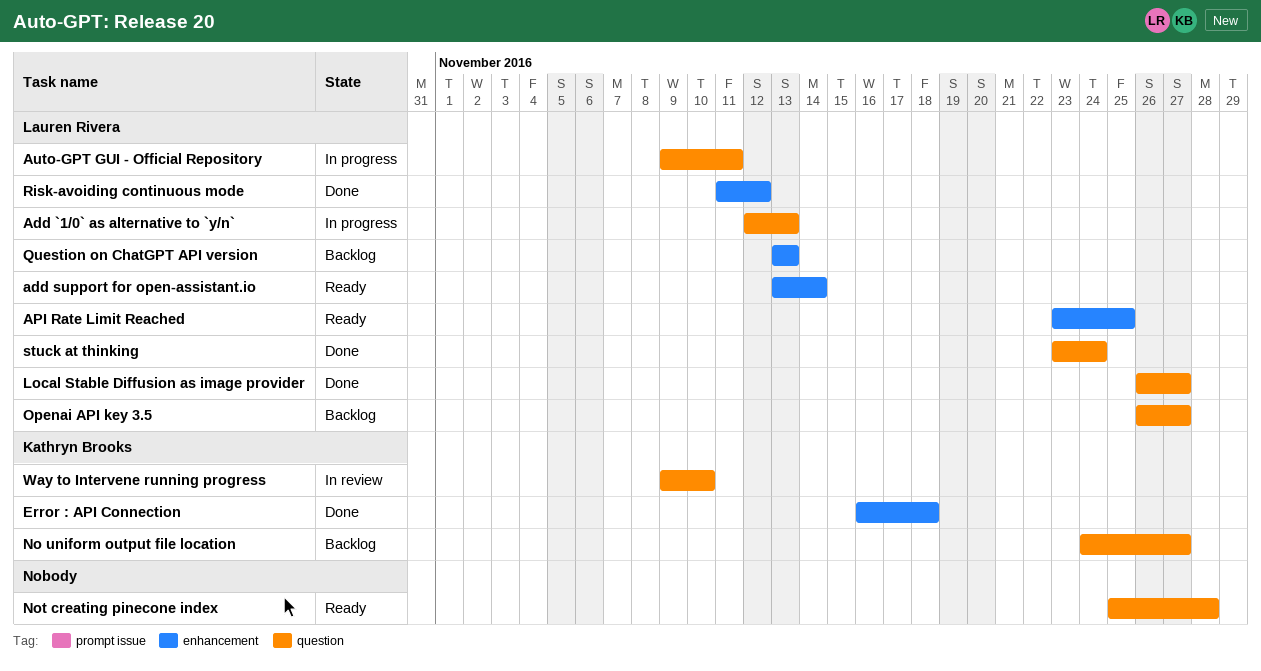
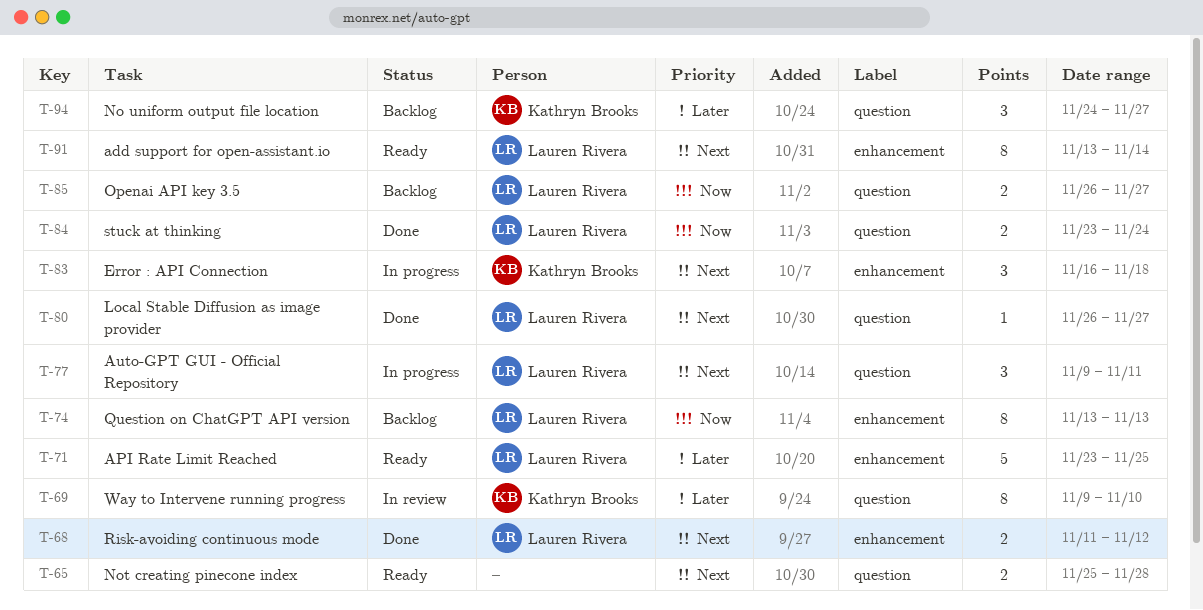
Add `1/0` as alternative to `y/n`: present -> none
Error : API Connection, status: Done -> In progress

